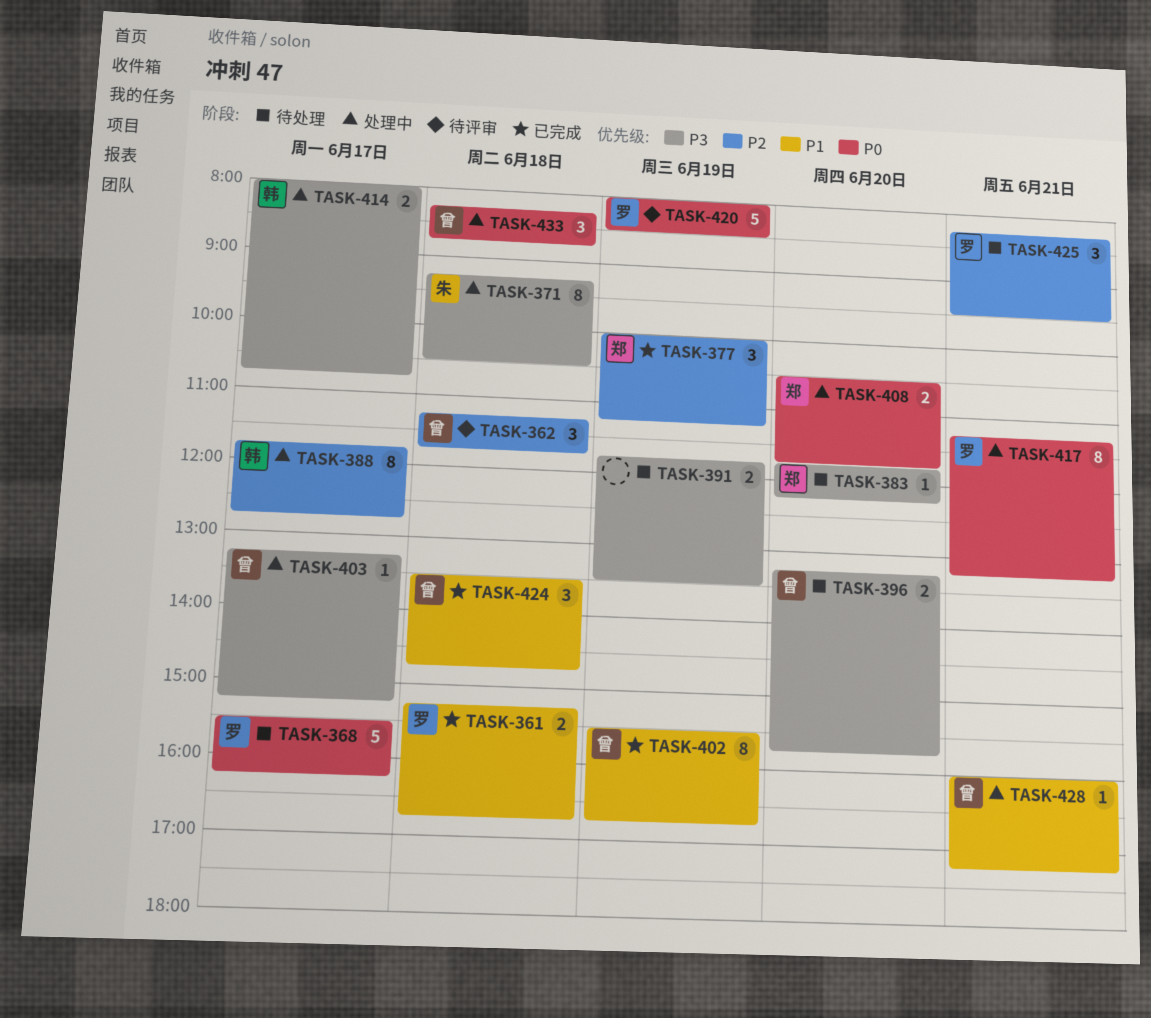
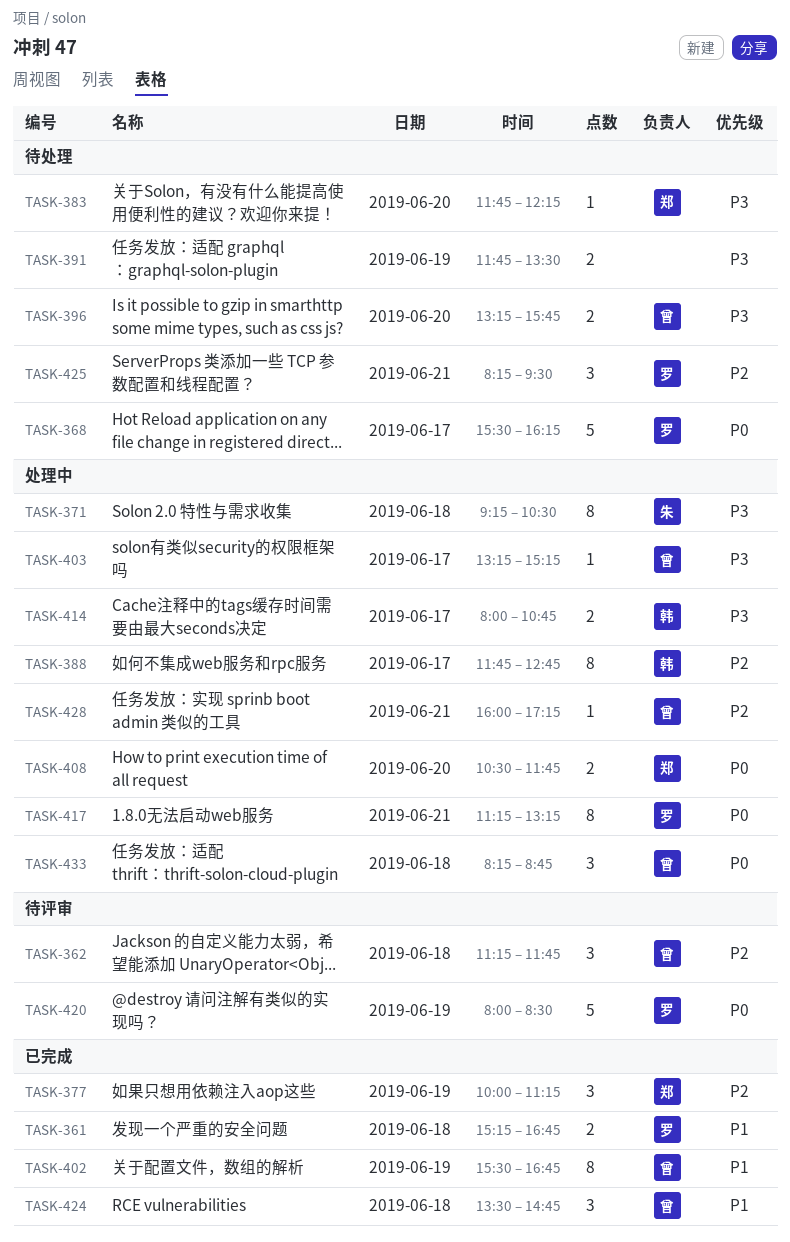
TASK-428, priority: P1 -> P2

